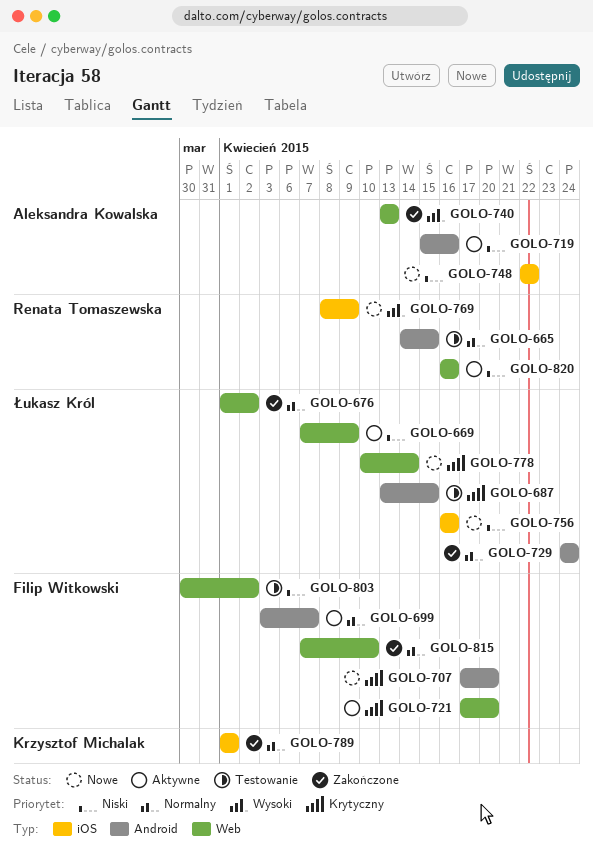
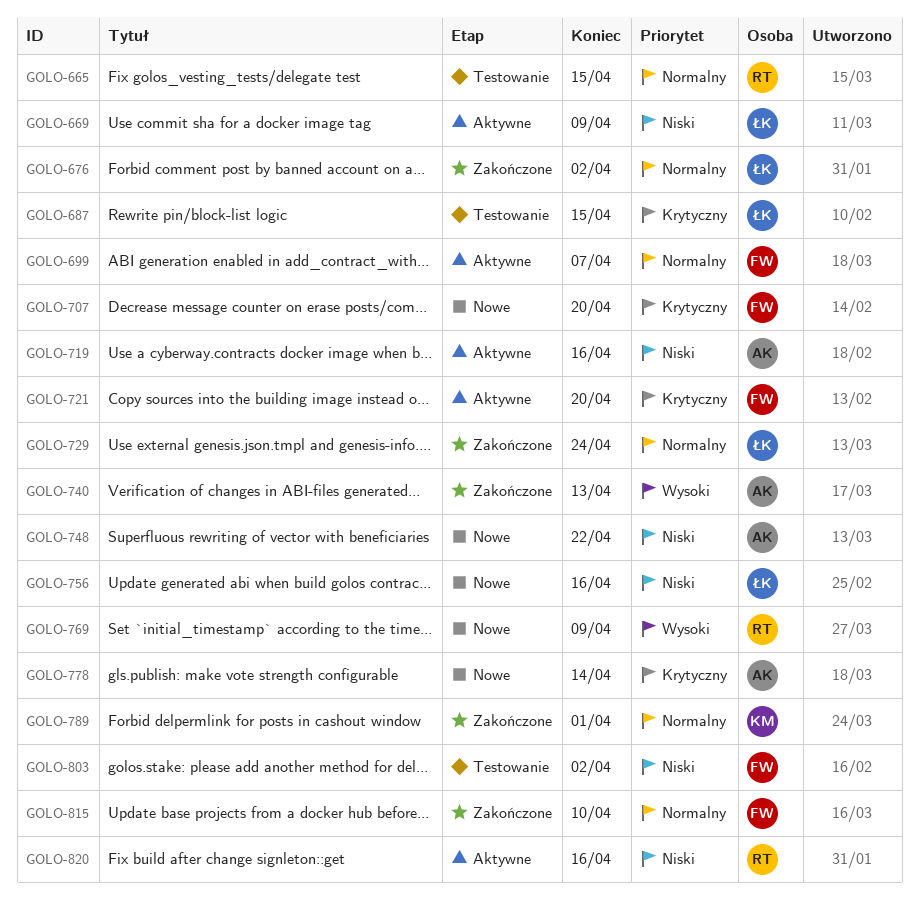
GOLO-778, owner: Łukasz Król -> Aleksandra Kowalska

